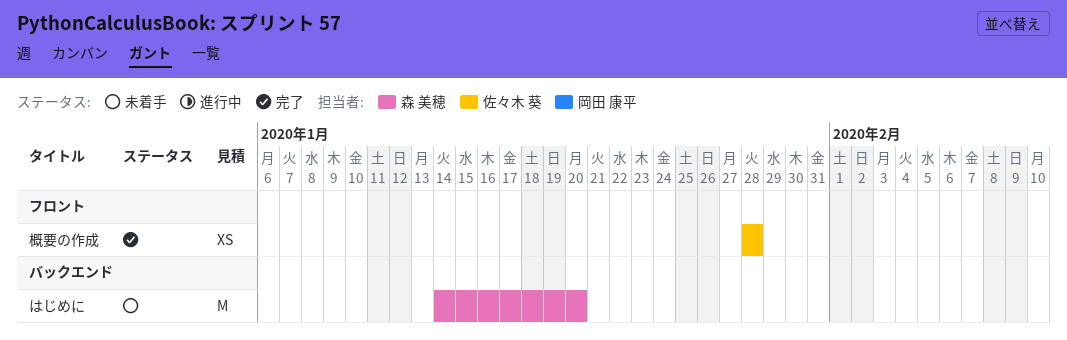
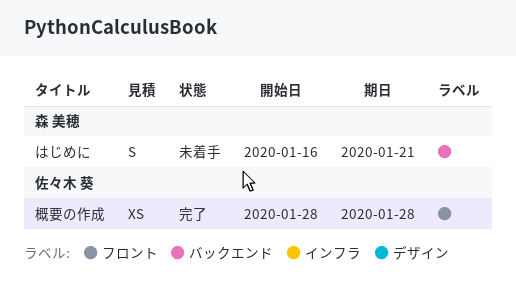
はじめに, estimate: M -> S
はじめに, start: Jan 14 -> Jan 16
はじめに, due: Jan 20 -> Jan 21

